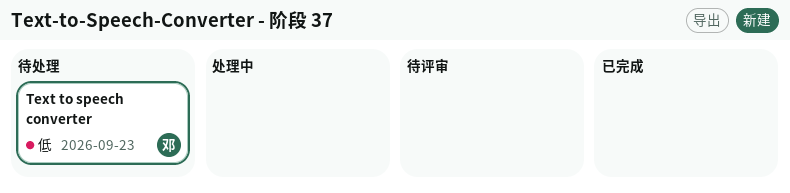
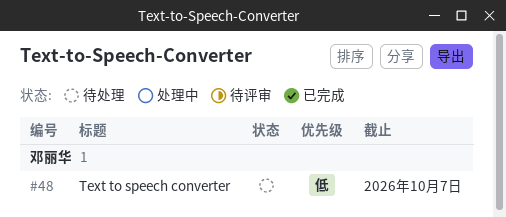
Text to speech converter, due: Sep 23 -> Oct 7

